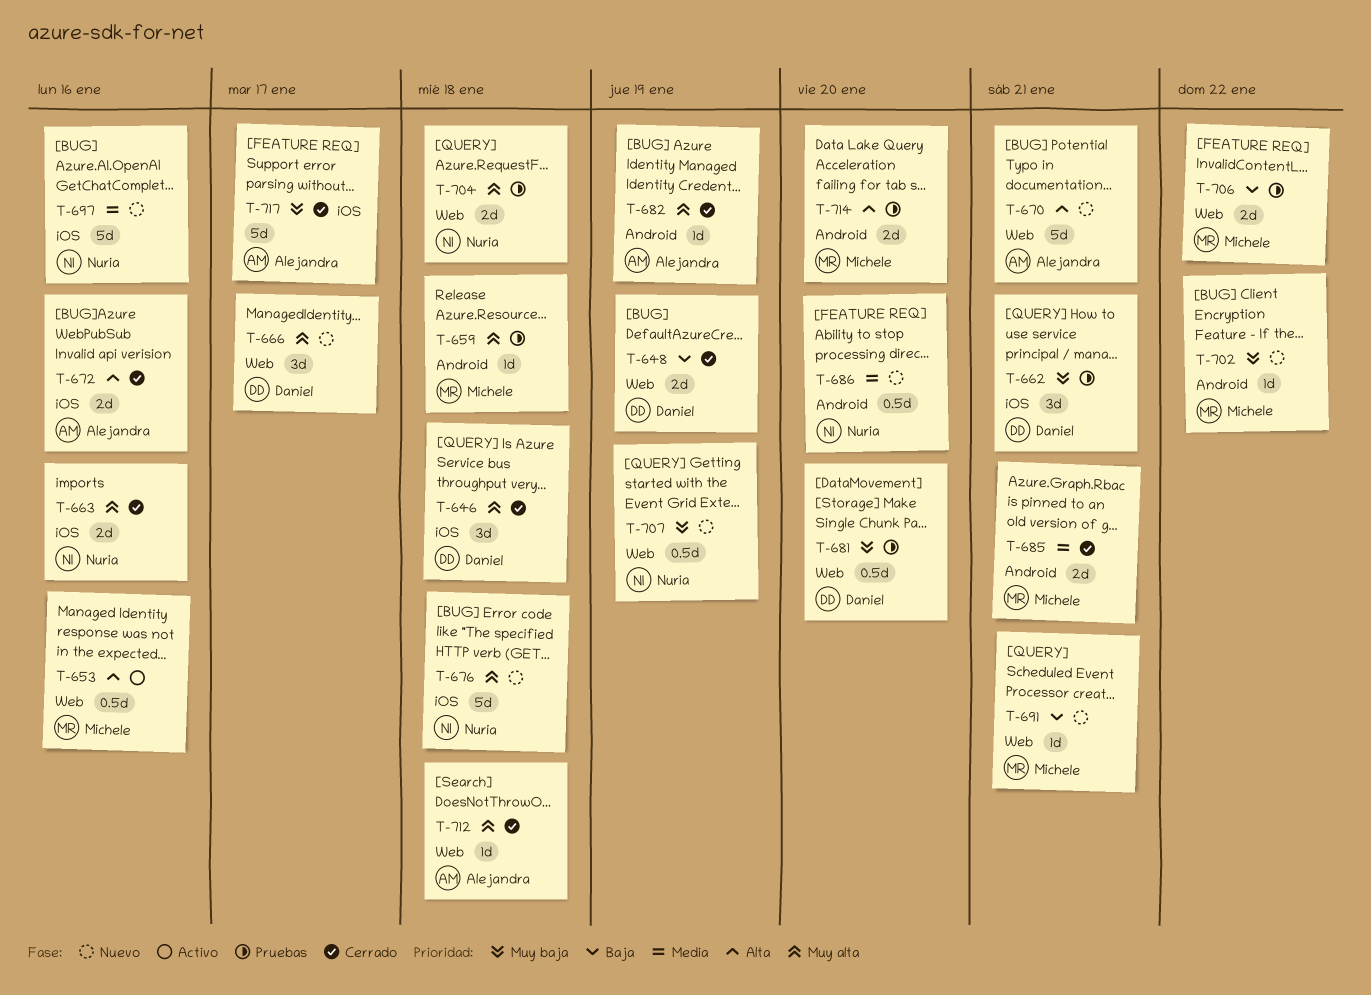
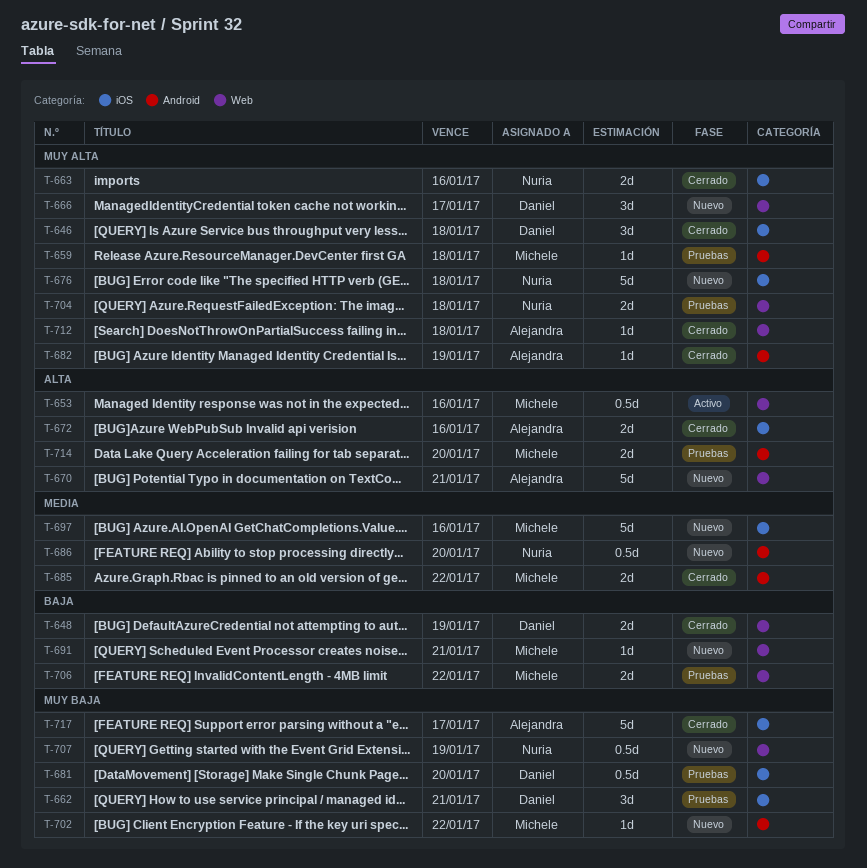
T-681, label: Web -> iOS
T-685, due: Jan 21 -> Jan 22
T-697, owner: Nuria -> Michele

